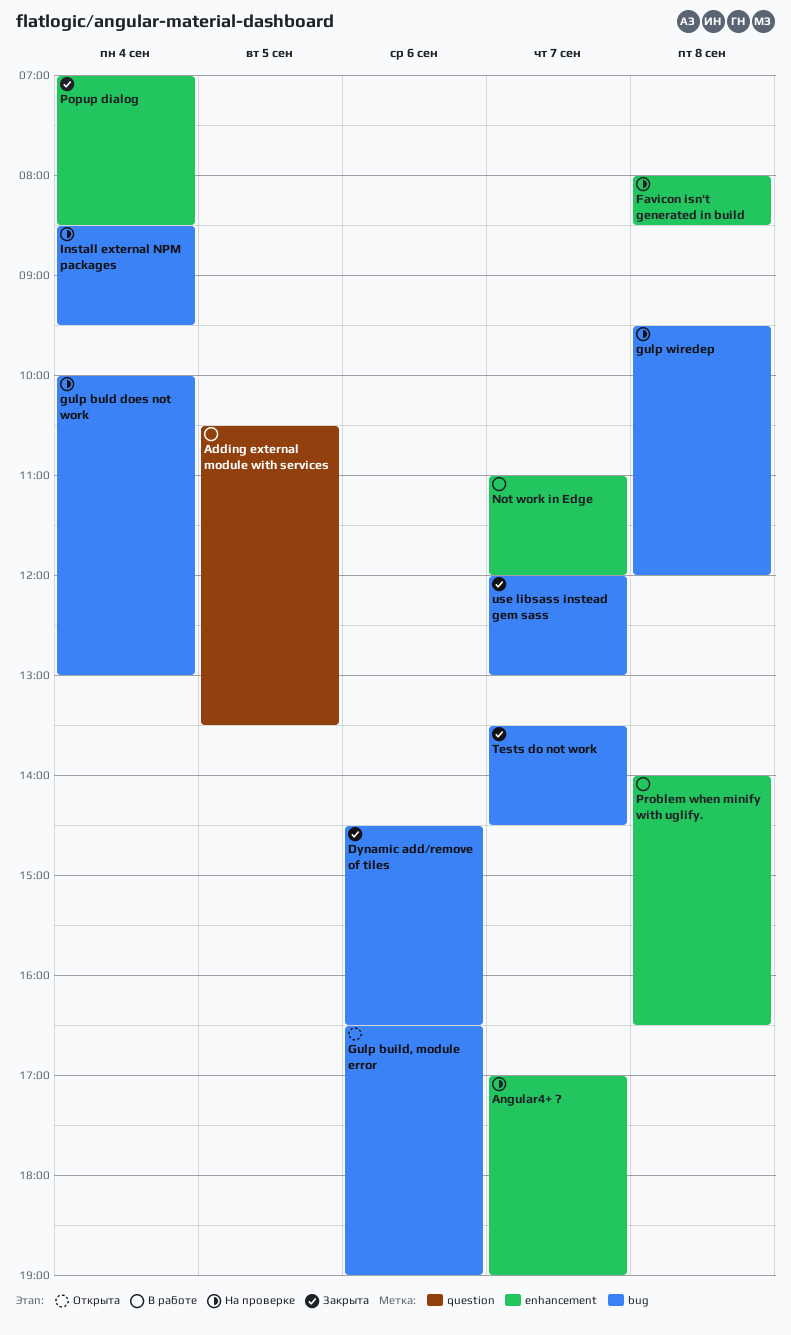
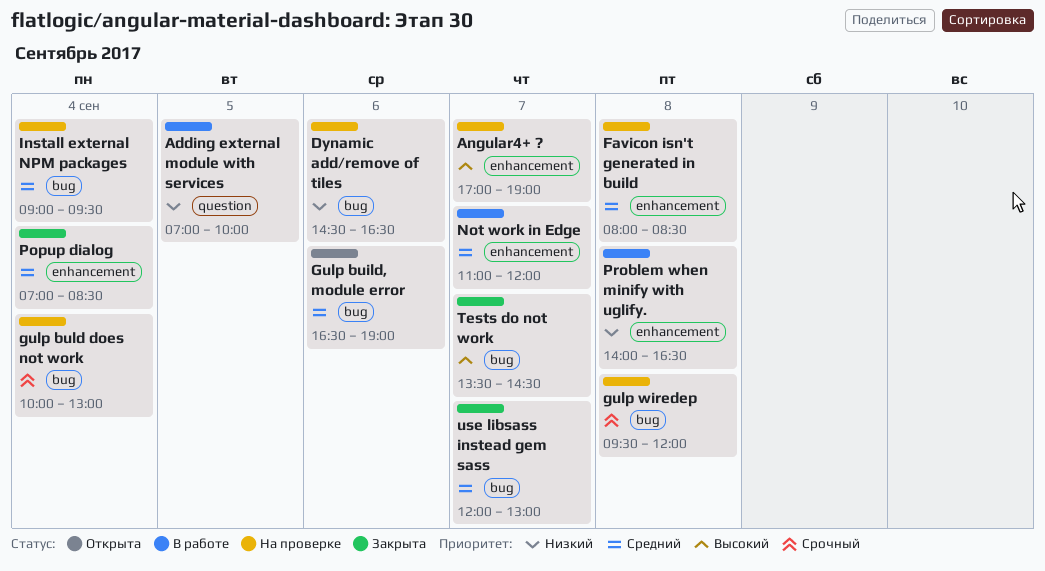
Adding external module with services, begins: 10:30 -> 07:00
Adding external module with services, ends: 13:30 -> 10:00
Dynamic add/remove of tiles, status: Закрыта -> На проверке
Install external NPM packages, begins: 08:30 -> 09:00

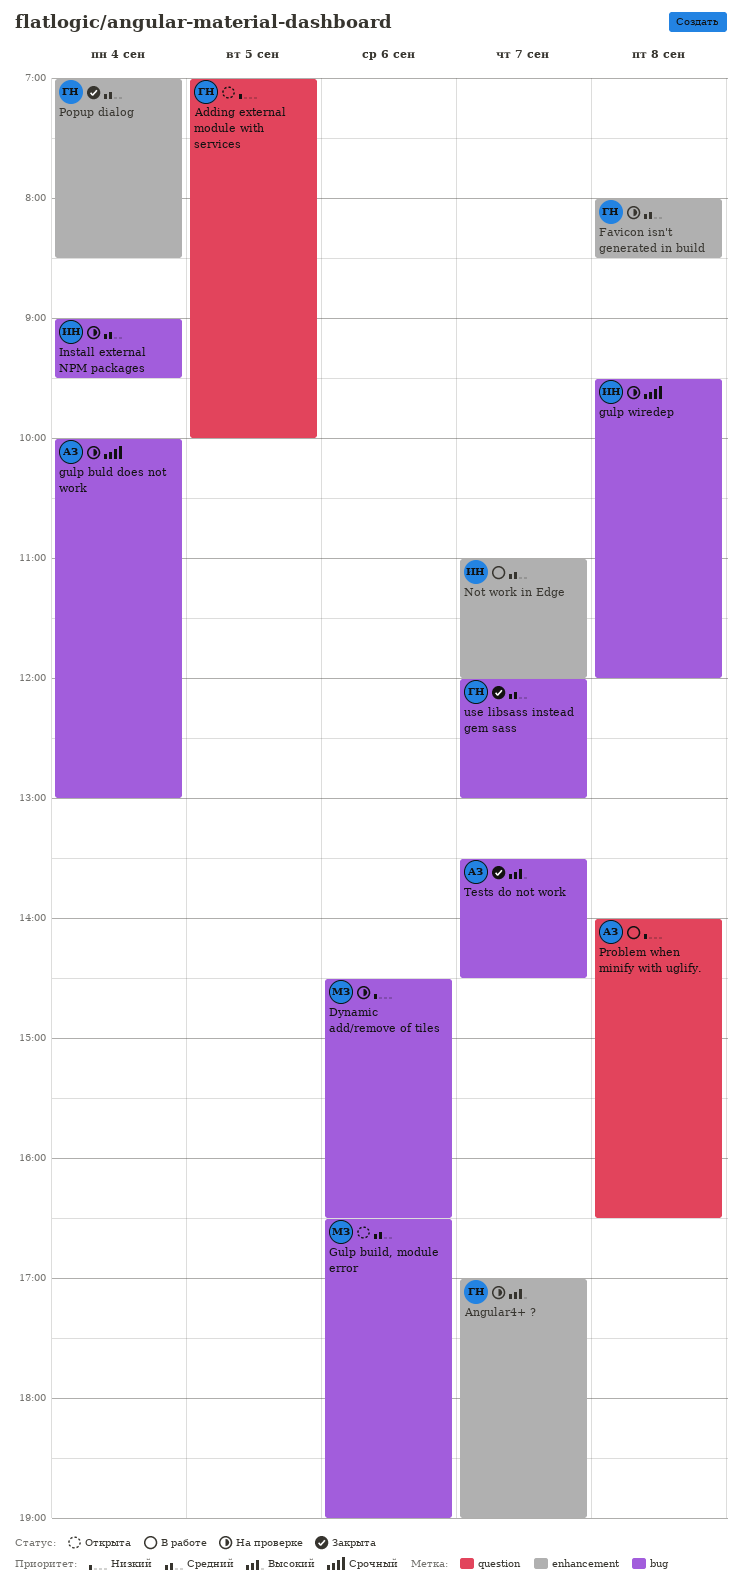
Adding external module with services, status: В работе -> Открыта
Problem when minify with uglify., label: enhancement -> question

